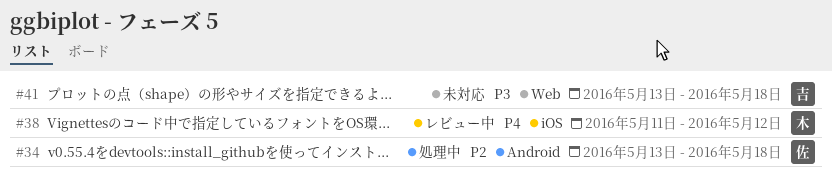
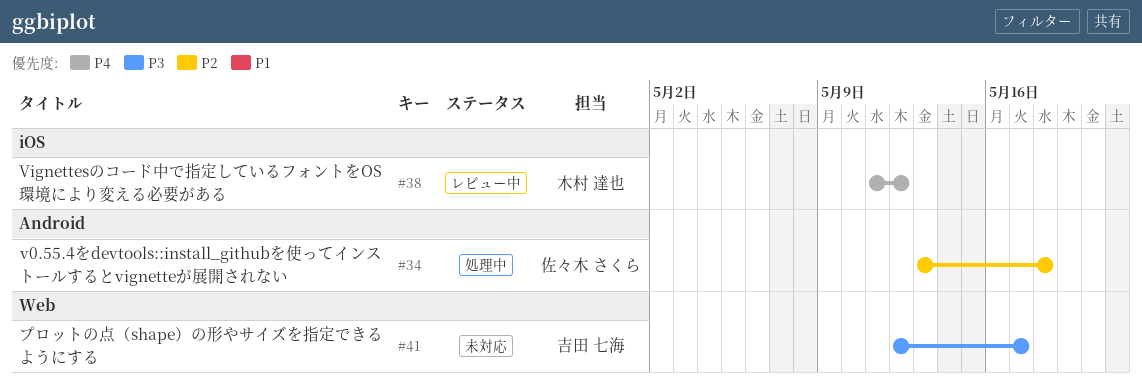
#41, start: May 13 -> May 12
#41, due: May 18 -> May 17

